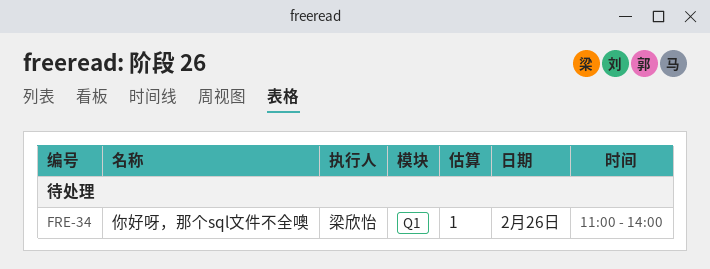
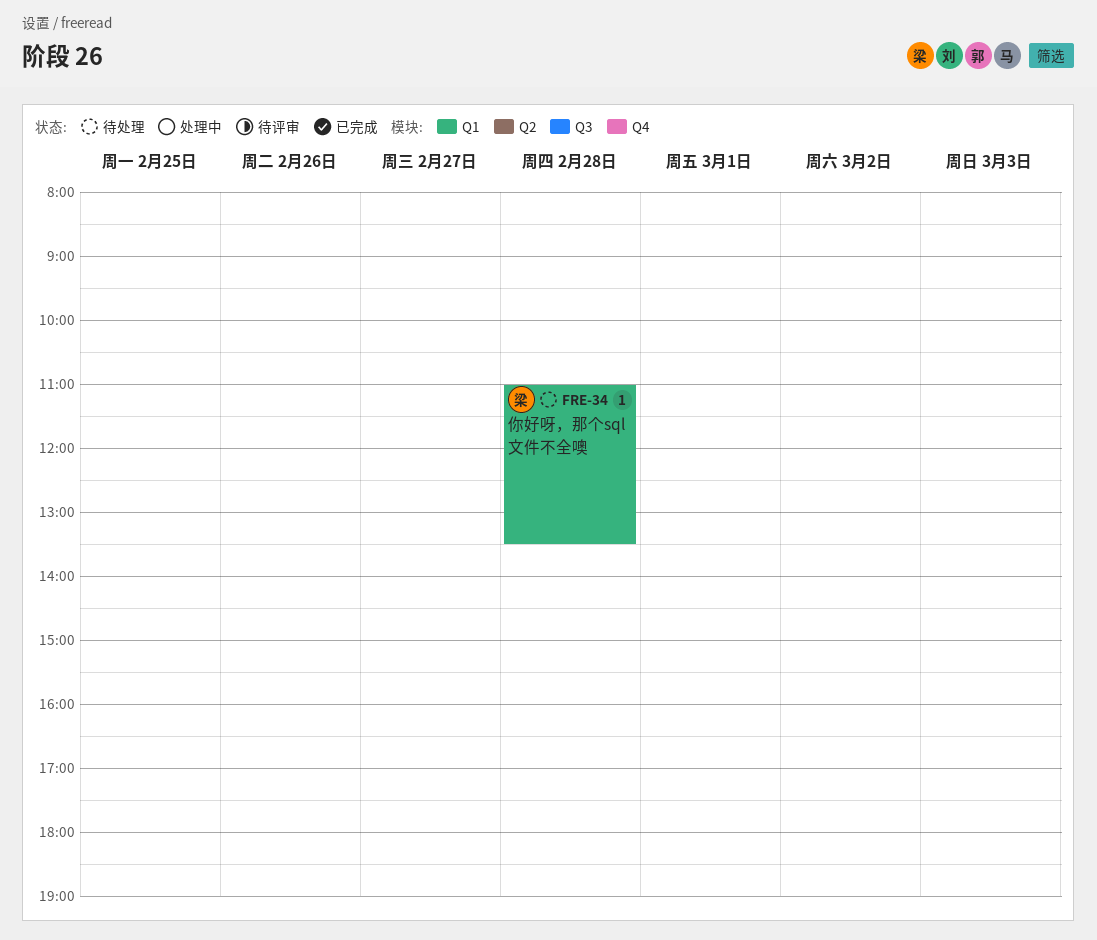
FRE-34, day: Feb 26 -> Feb 28
FRE-34, ends: 14:00 -> 13:30

